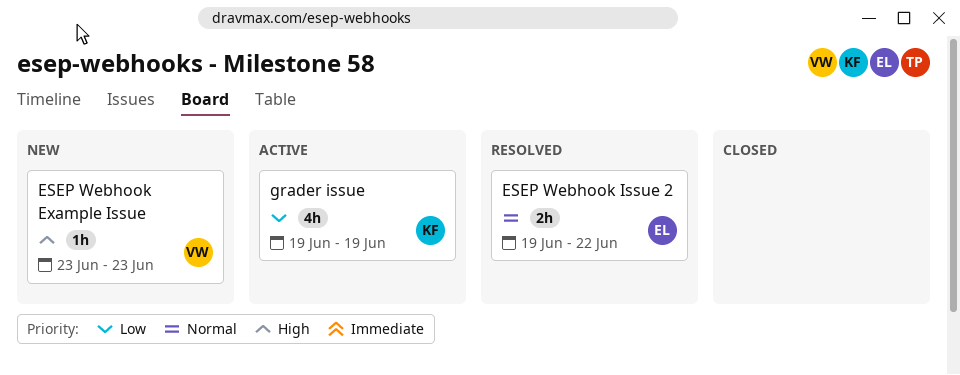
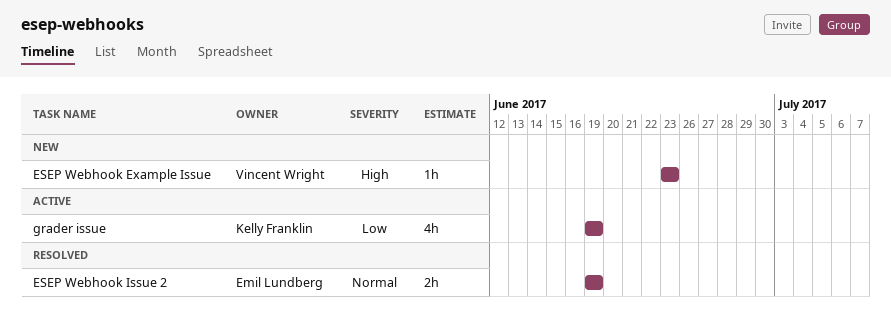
ESEP Webhook Issue 2, due: Jun 22 -> Jun 19

